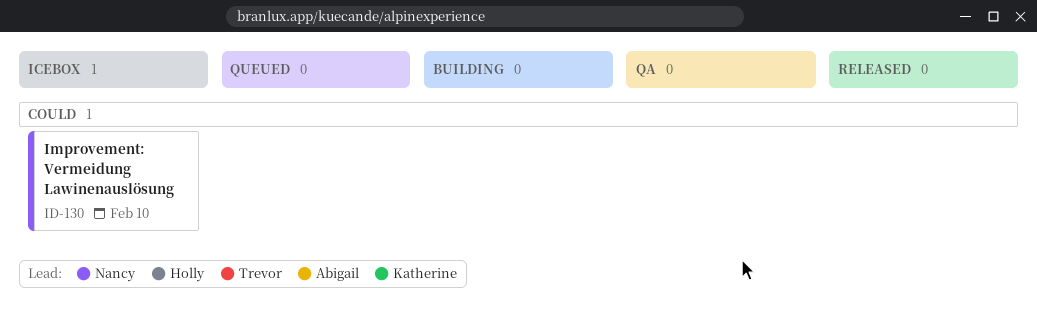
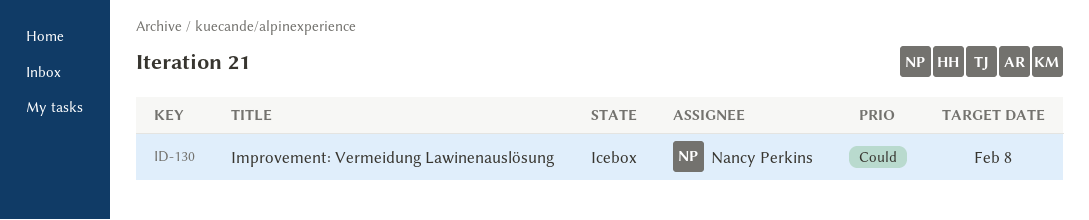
ID-130, due: Feb 10 -> Feb 8

